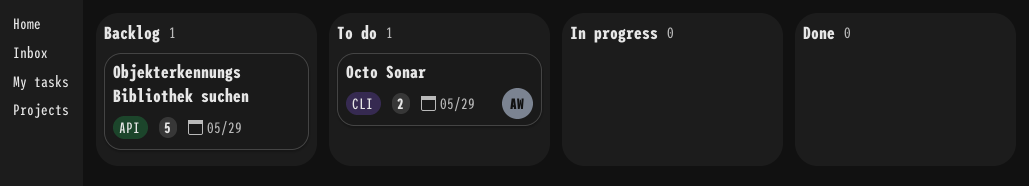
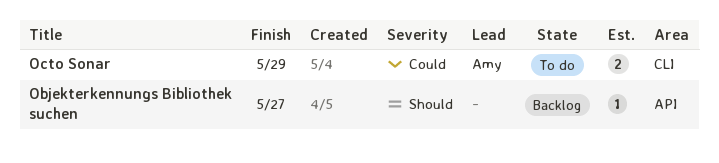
Objekterkennungs Bibliothek suchen, estimate: 5 -> 1
Objekterkennungs Bibliothek suchen, due: May 29 -> May 27

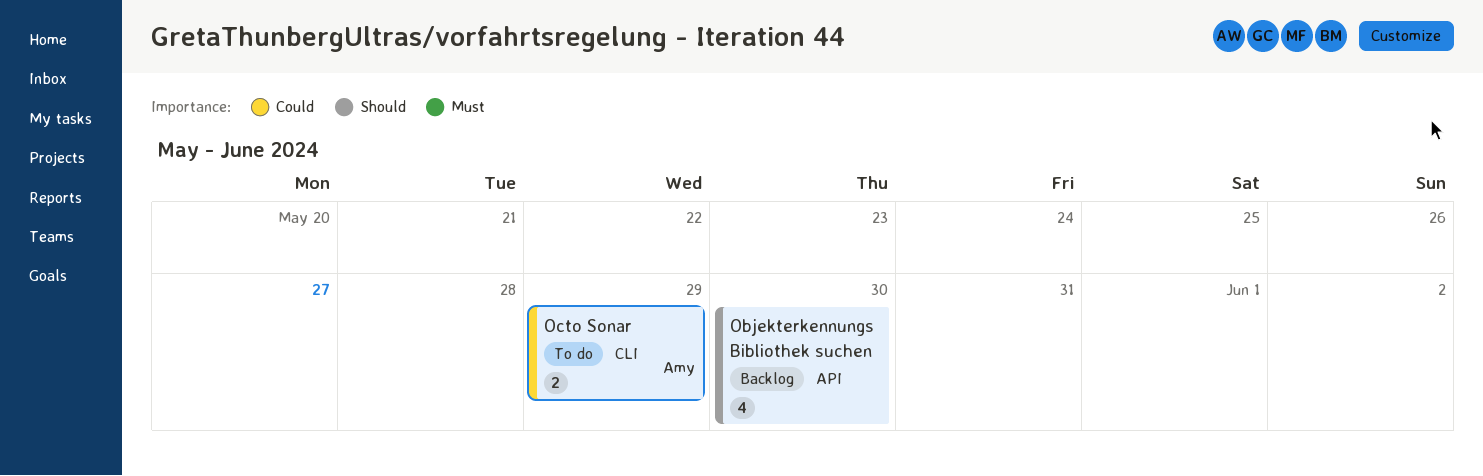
Objekterkennungs Bibliothek suchen, estimate: 1 -> 4
Objekterkennungs Bibliothek suchen, due: May 27 -> May 30

